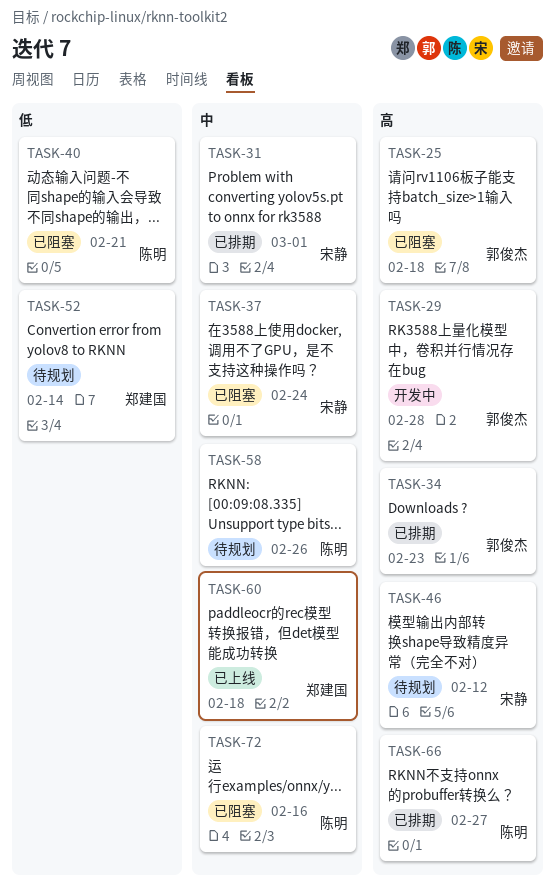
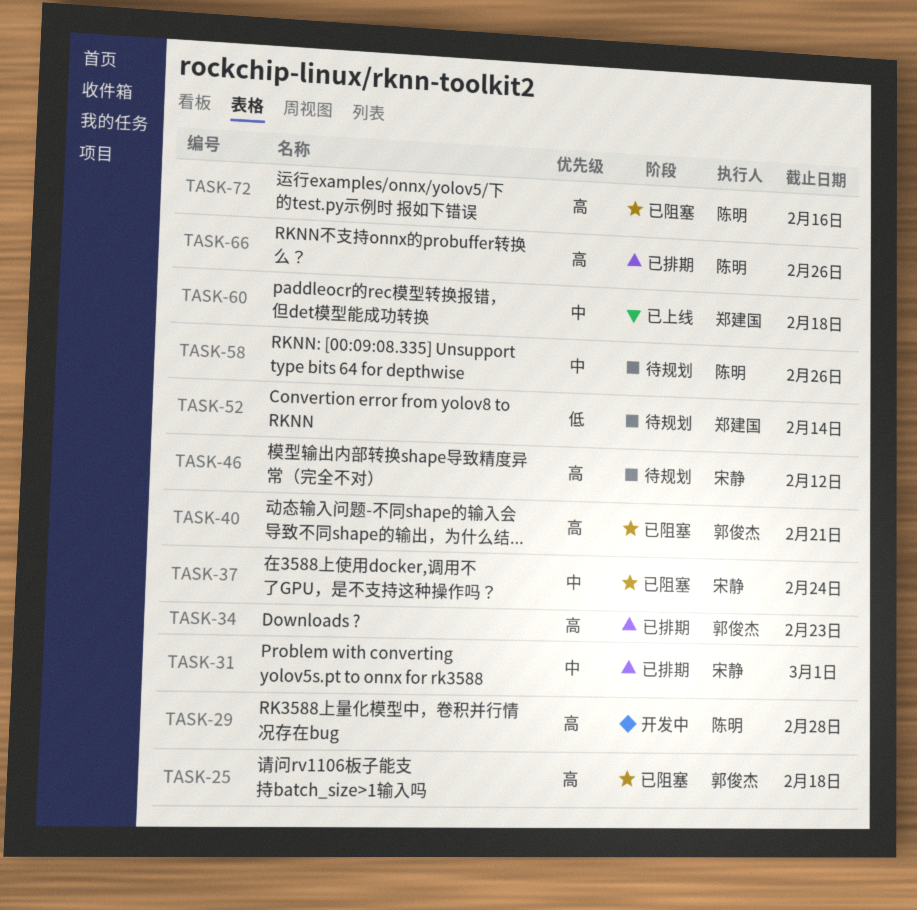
TASK-29, owner: 郭俊杰 -> 陈明
TASK-40, owner: 陈明 -> 郭俊杰
TASK-40, priority: 低 -> 高
TASK-66, due: Feb 27 -> Feb 26
TASK-72, priority: 中 -> 高

